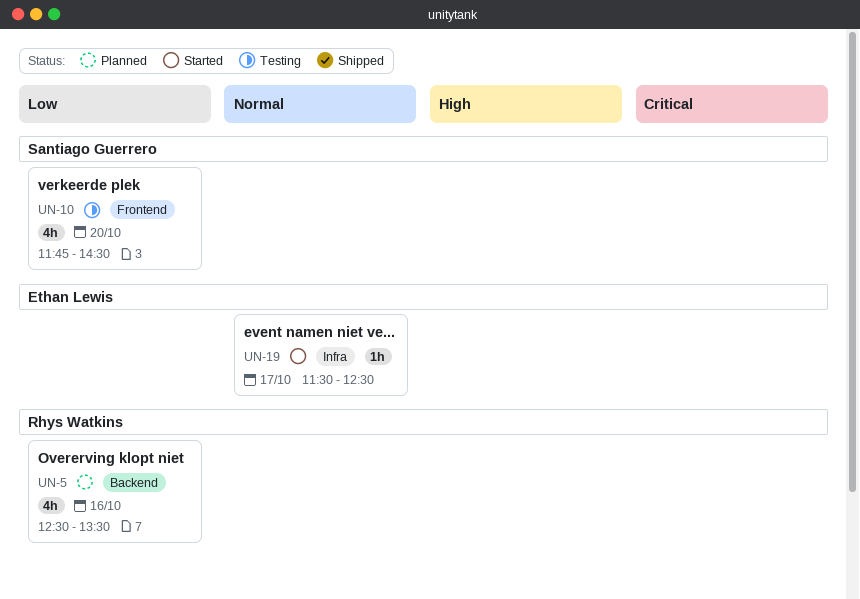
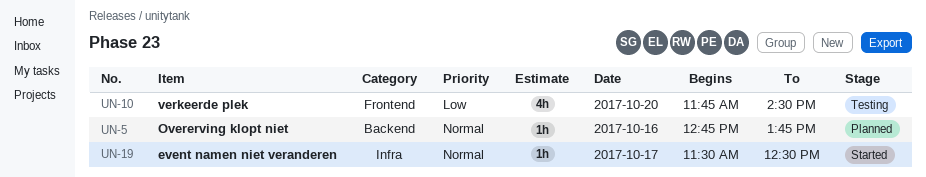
UN-5, priority: Low -> Normal
UN-5, estimate: 4h -> 1h
UN-5, begins: 12:30 -> 12:45
UN-5, ends: 13:30 -> 13:45

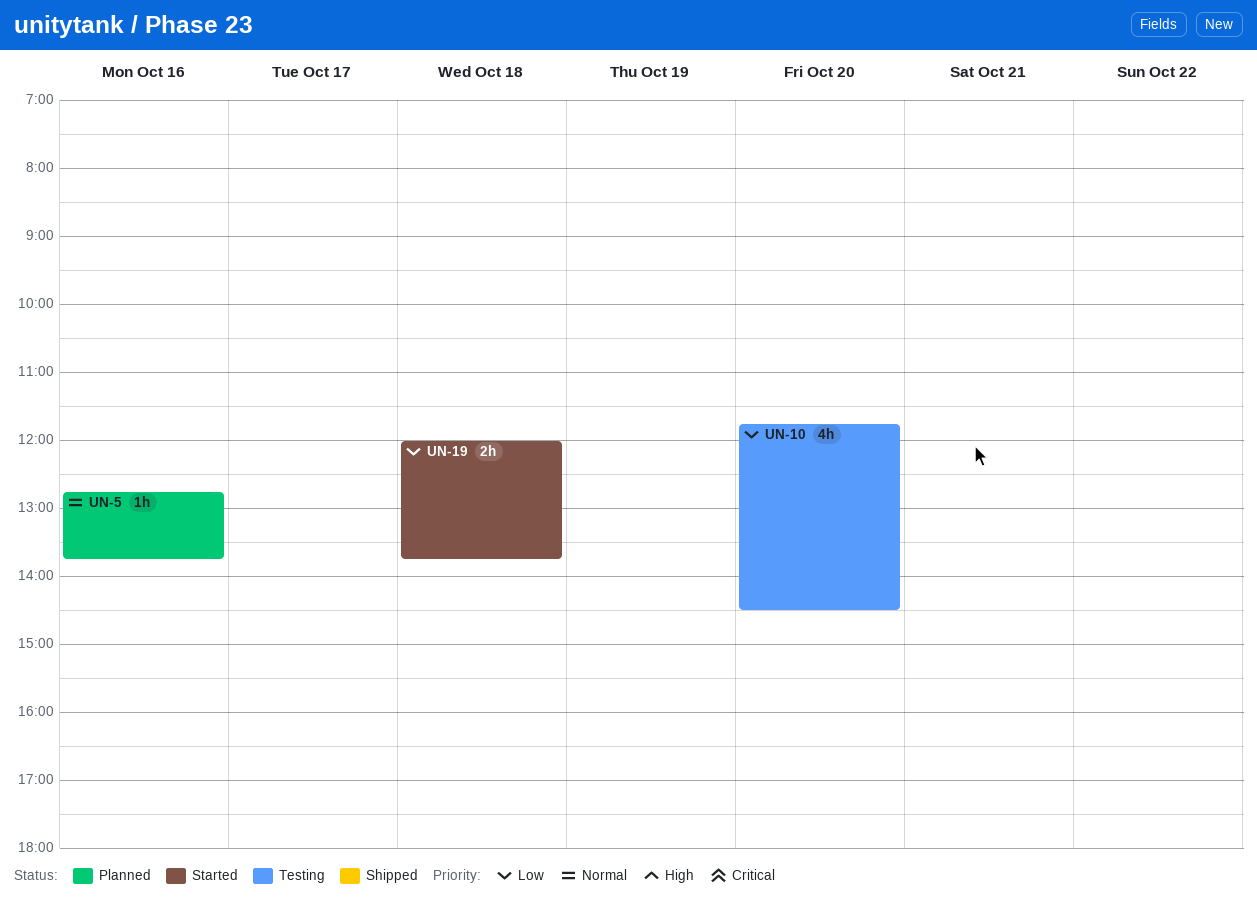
UN-19, priority: Normal -> Low
UN-19, estimate: 1h -> 2h
UN-19, day: Oct 17 -> Oct 18
UN-19, begins: 11:30 -> 12:00
UN-19, ends: 12:30 -> 13:45

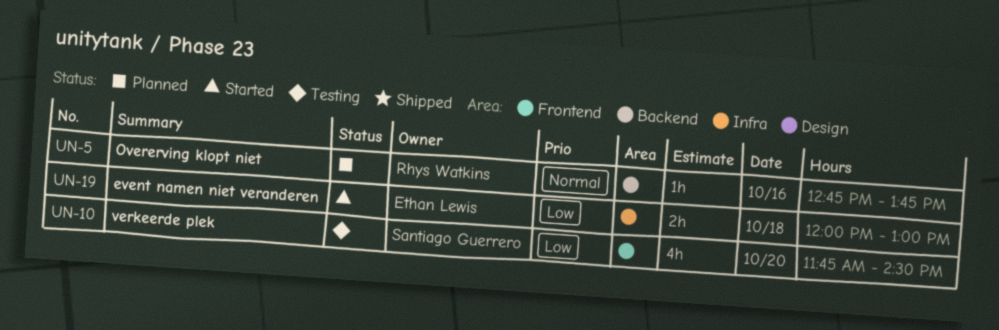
UN-19, ends: 13:45 -> 13:00

